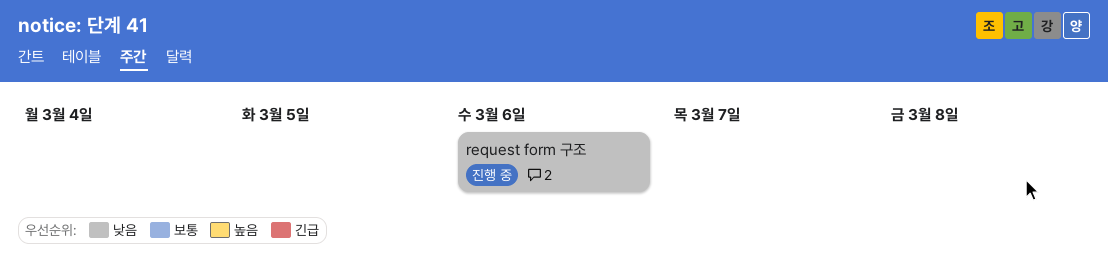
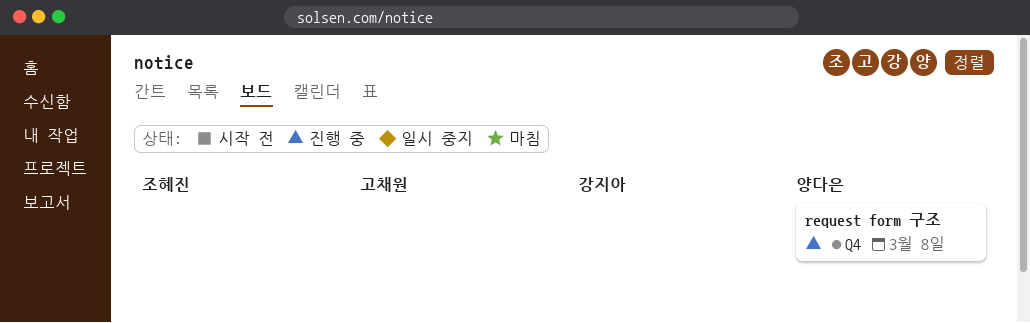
request form 구조, due: Mar 6 -> Mar 8

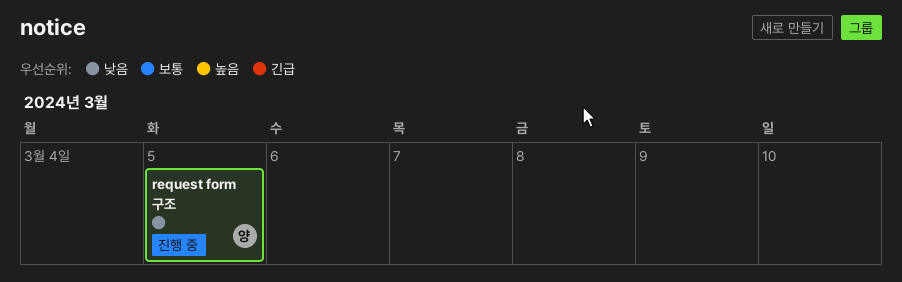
request form 구조, due: Mar 8 -> Mar 5

